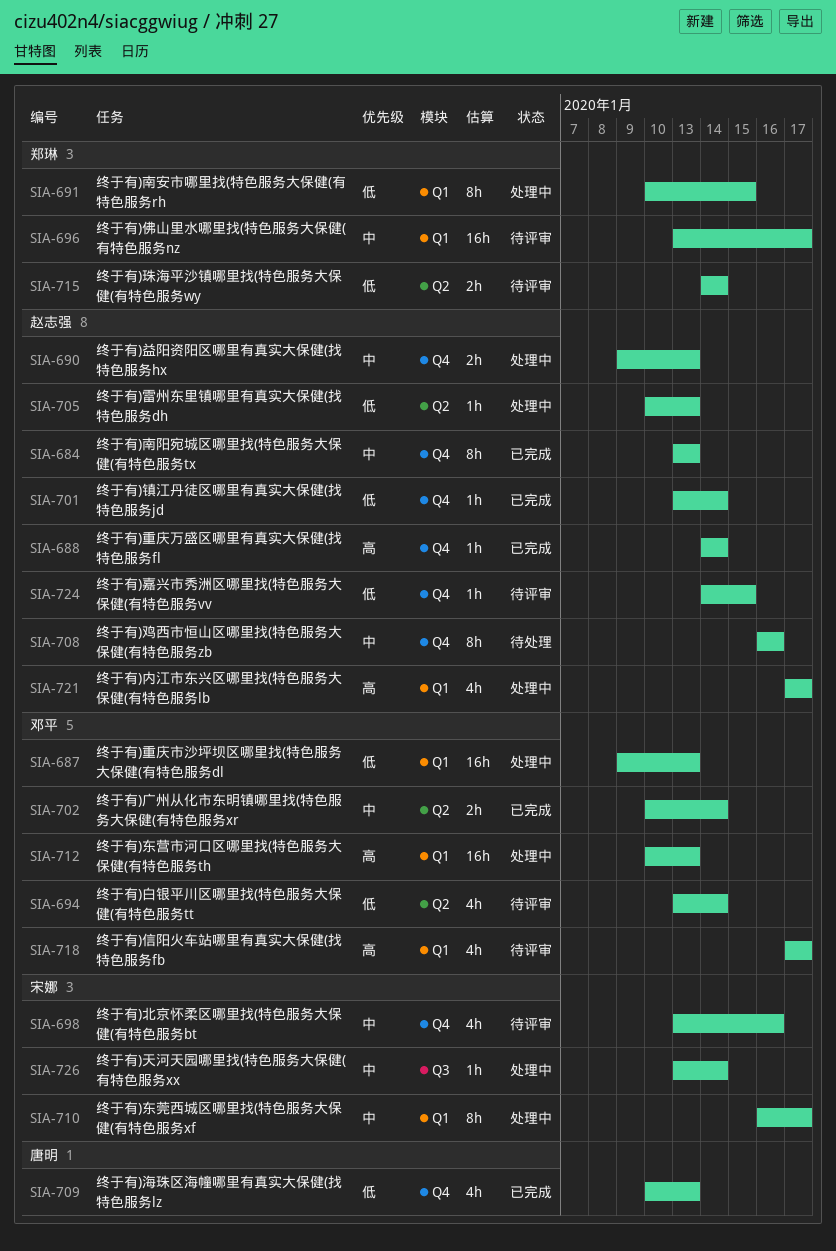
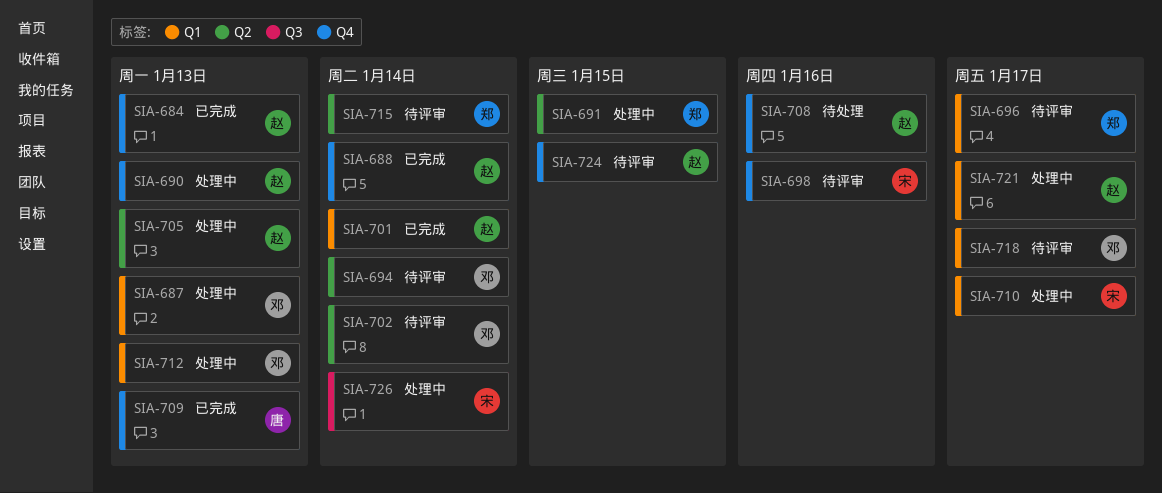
SIA-691, label: Q1 -> Q2
SIA-701, label: Q4 -> Q1
SIA-702, status: 已完成 -> 待评审

